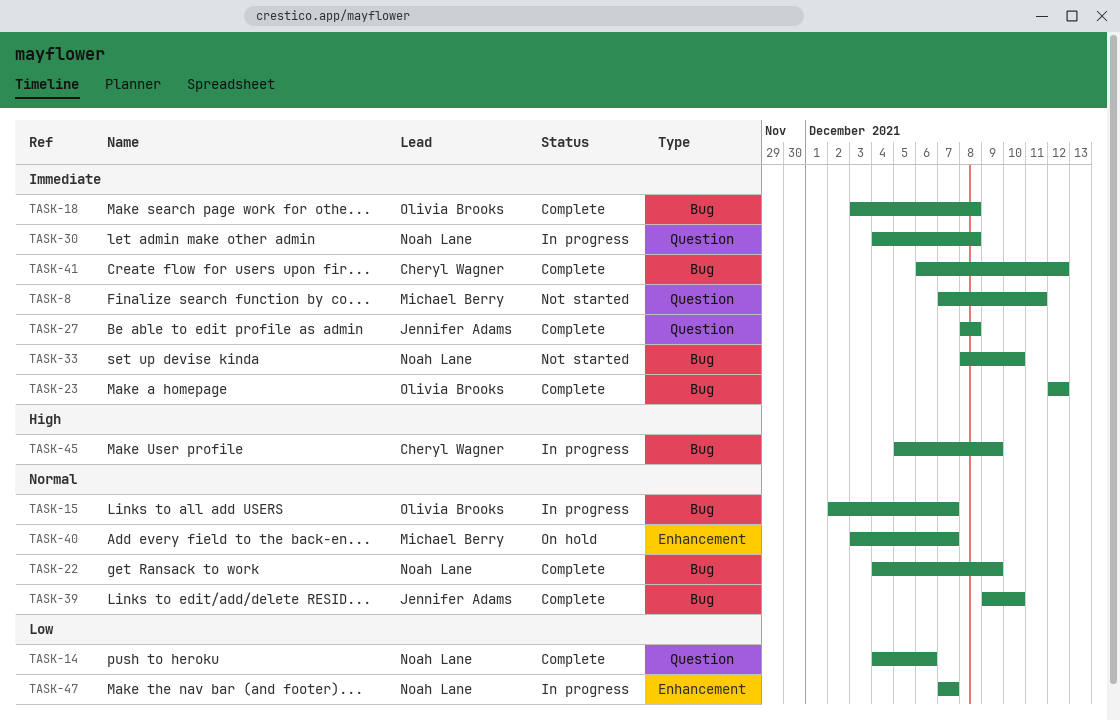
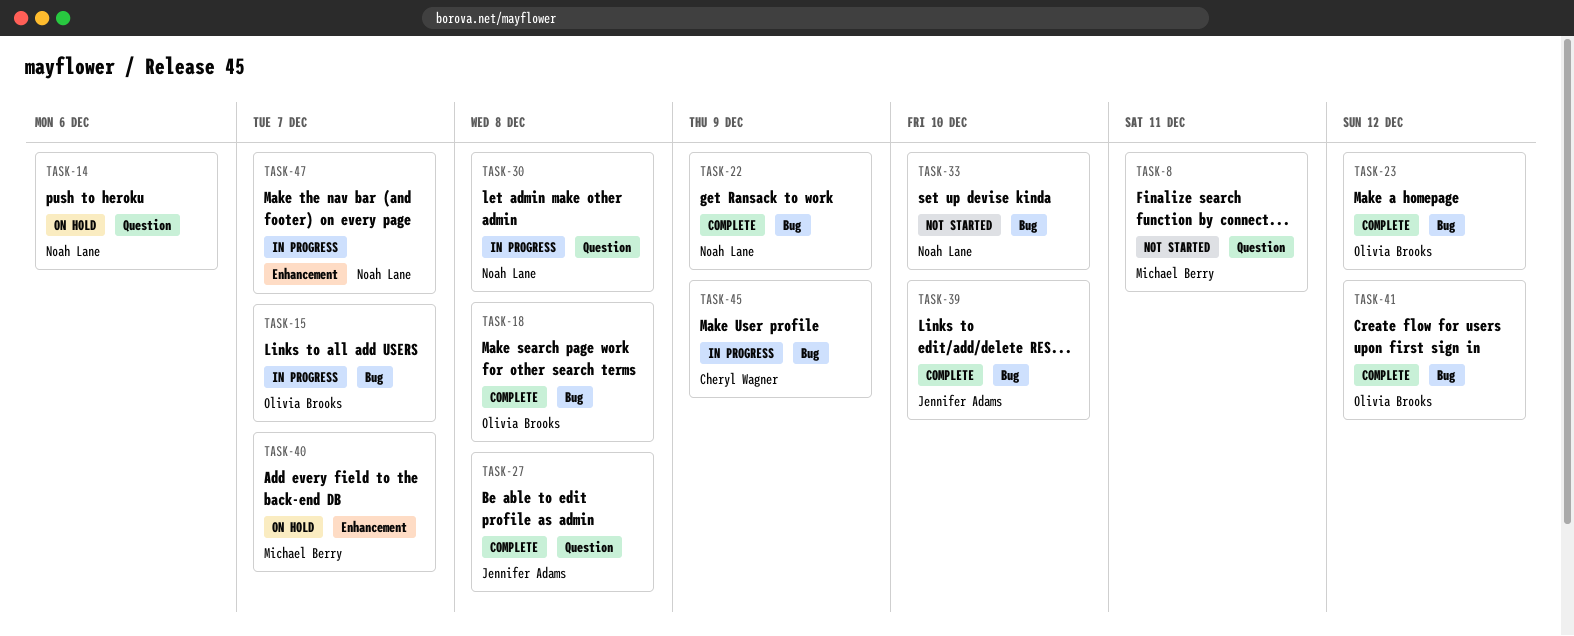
TASK-14, status: Complete -> On hold
TASK-41, owner: Cheryl Wagner -> Olivia Brooks

